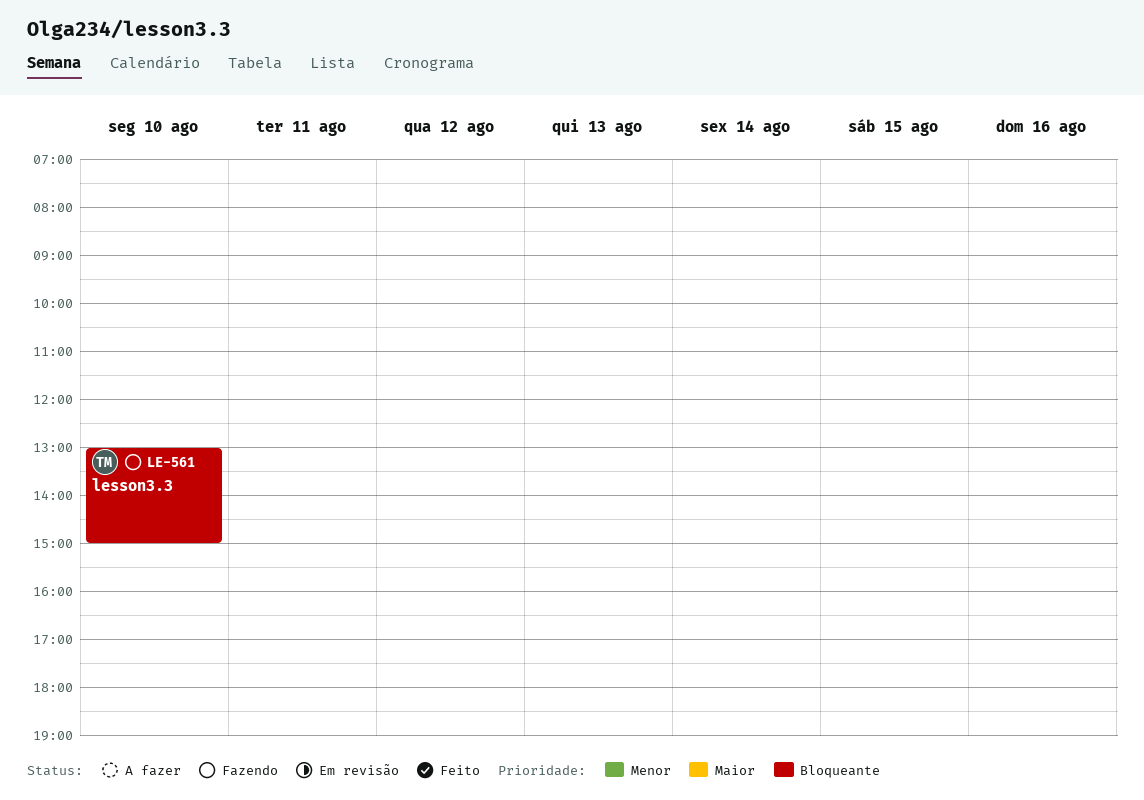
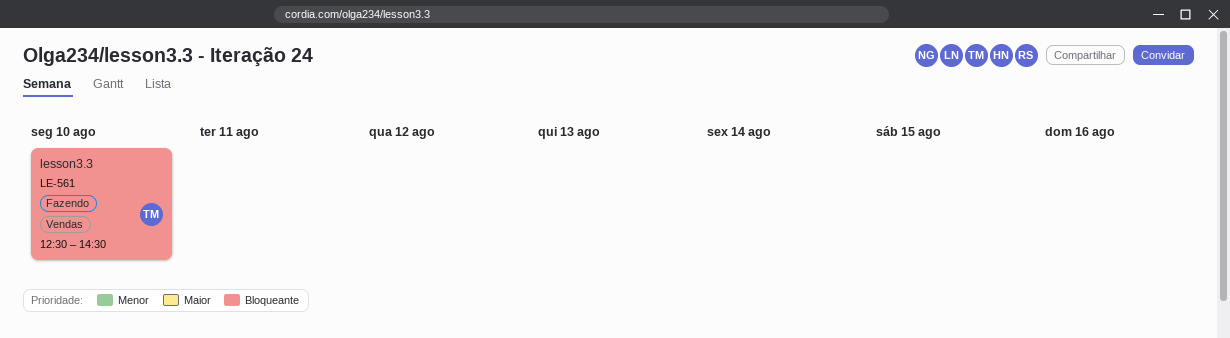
LE-561, begins: 13:00 -> 12:30
LE-561, ends: 15:00 -> 14:30

